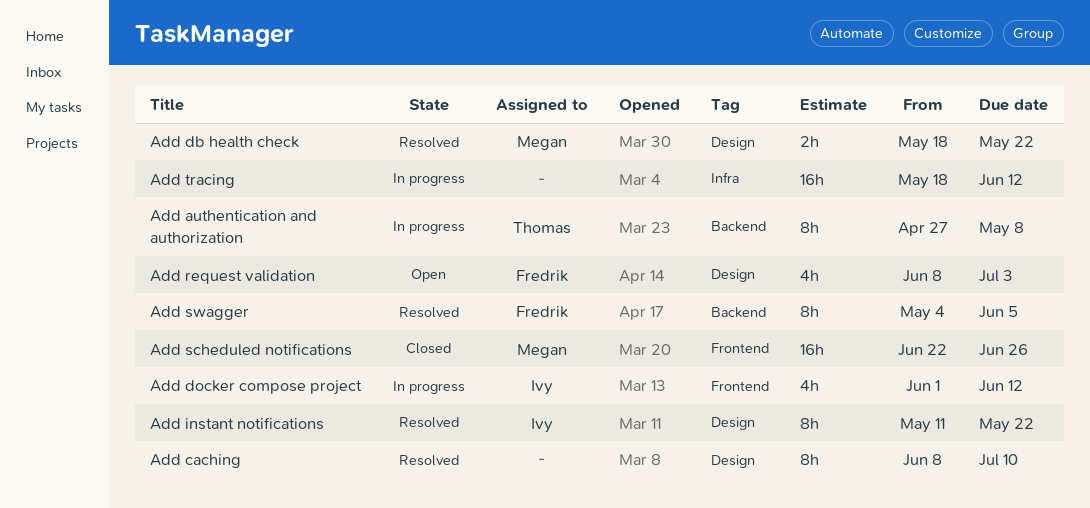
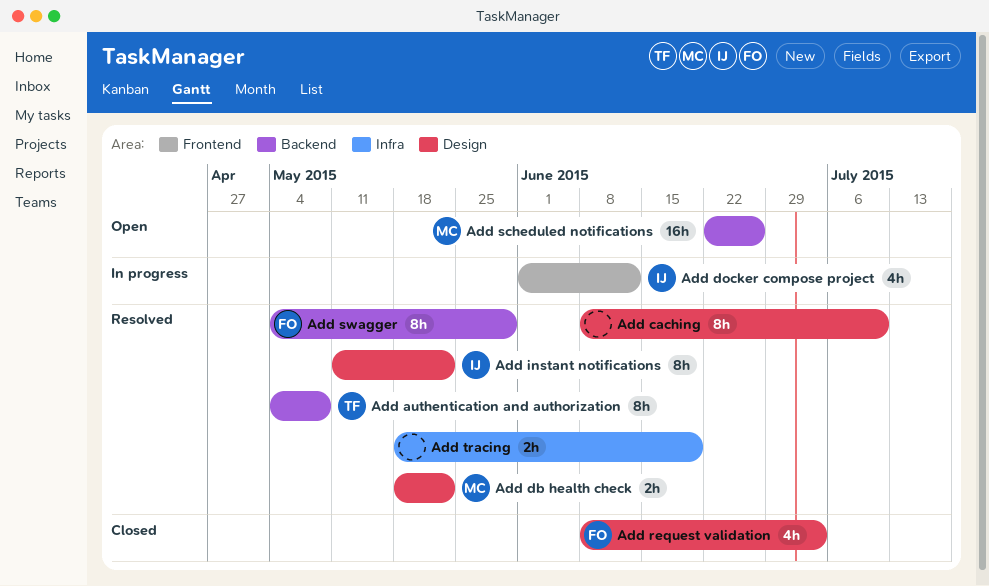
Add authentication and authorization, status: In progress -> Resolved
Add authentication and authorization, start: Apr 27 -> May 4
Add request validation, status: Open -> Closed
Add scheduled notifications, status: Closed -> Open
Add scheduled notifications, label: Frontend -> Backend
Add swagger, due: Jun 5 -> May 29
Add tracing, status: In progress -> Resolved
Add tracing, estimate: 16h -> 2h
Add tracing, due: Jun 12 -> Jun 19

